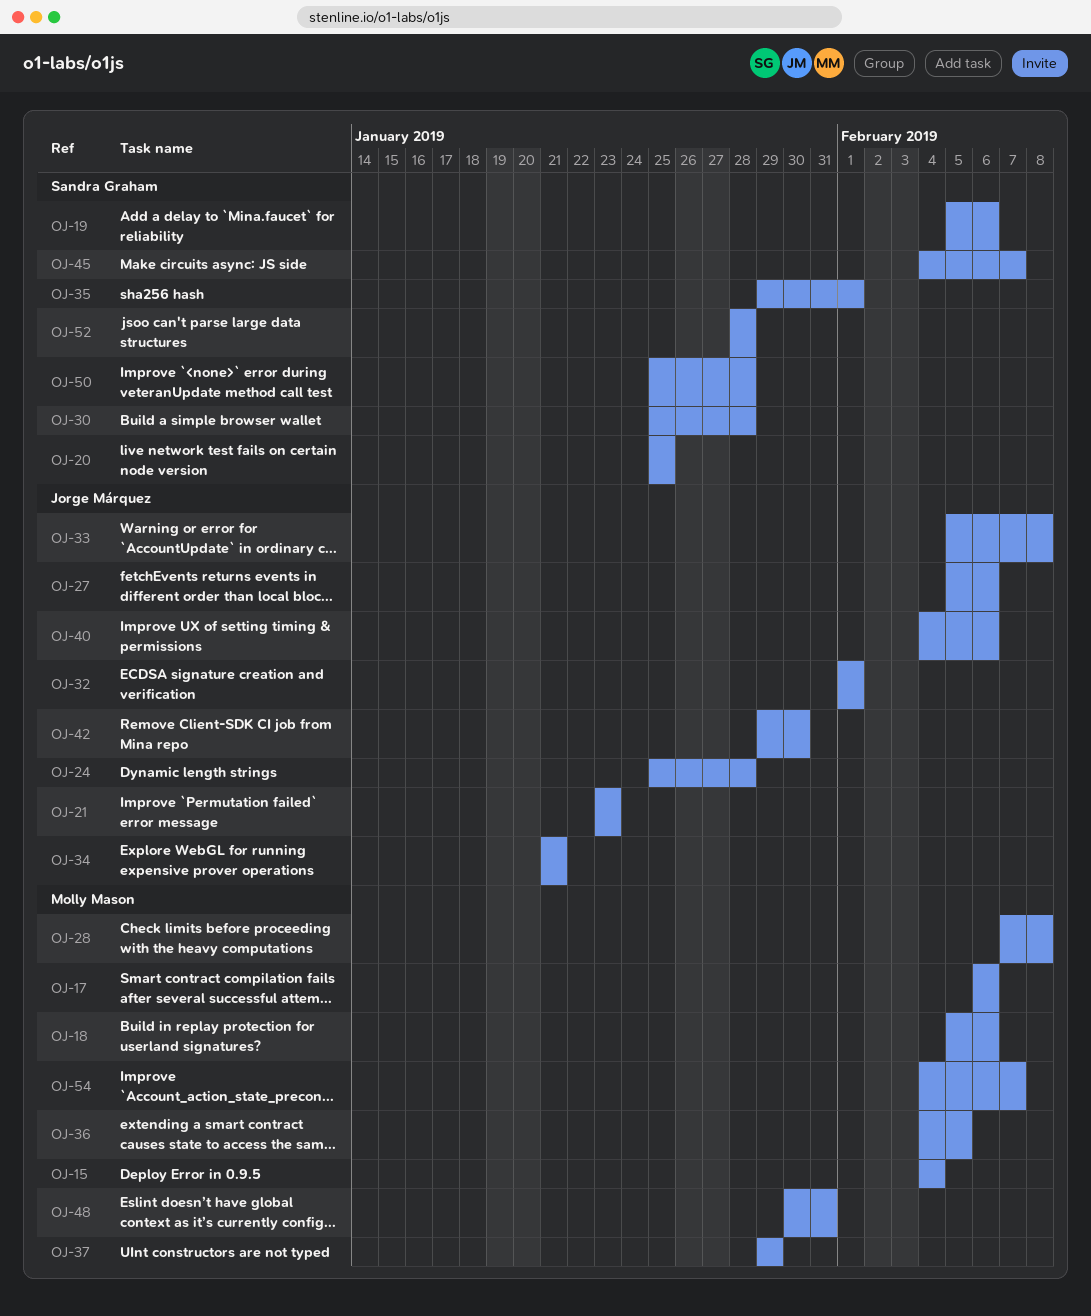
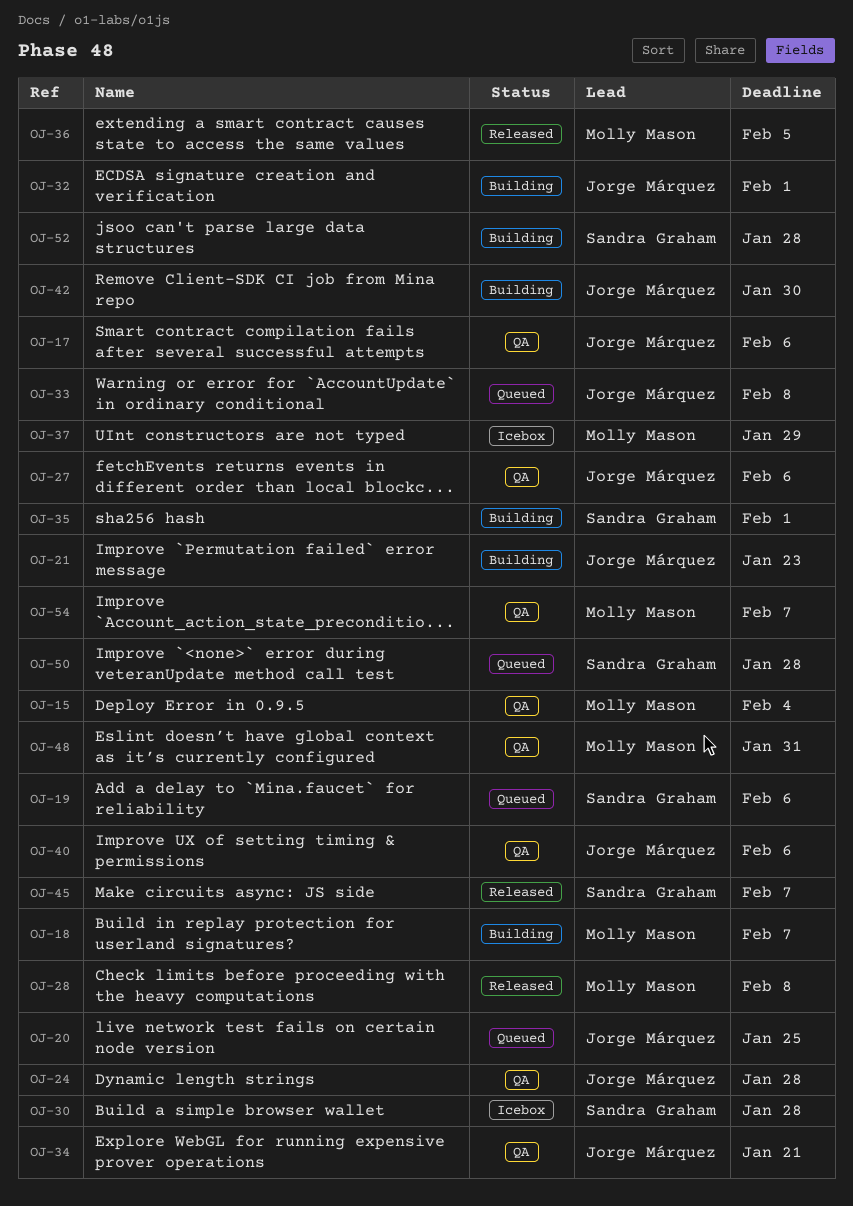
OJ-17, owner: Molly Mason -> Jorge Márquez
OJ-18, due: Feb 6 -> Feb 7
OJ-20, owner: Sandra Graham -> Jorge Márquez

